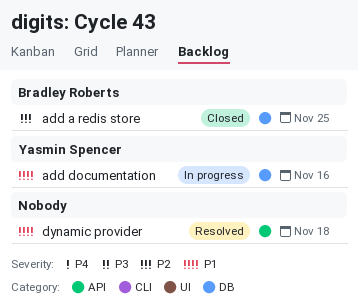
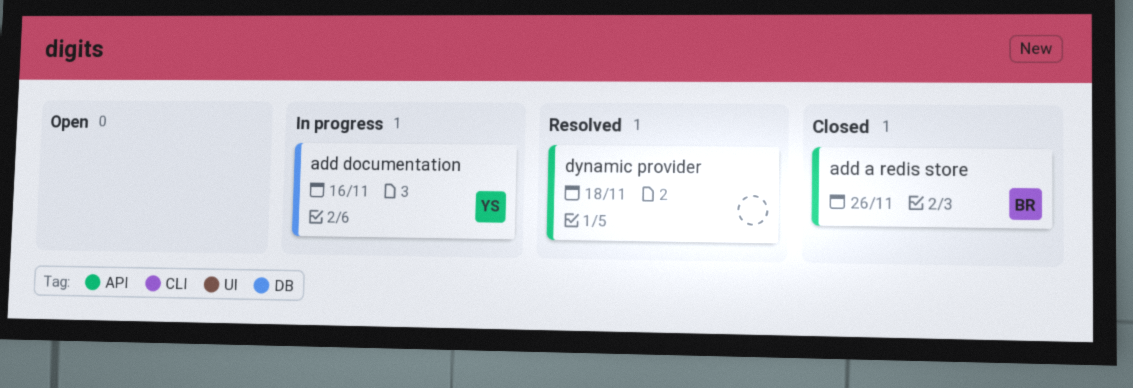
add a redis store, label: DB -> API
add a redis store, due: Nov 25 -> Nov 26

